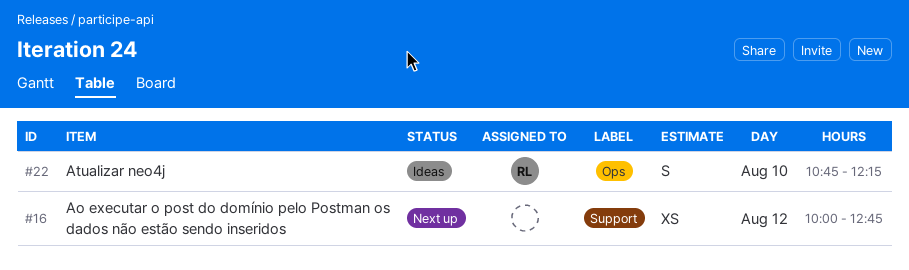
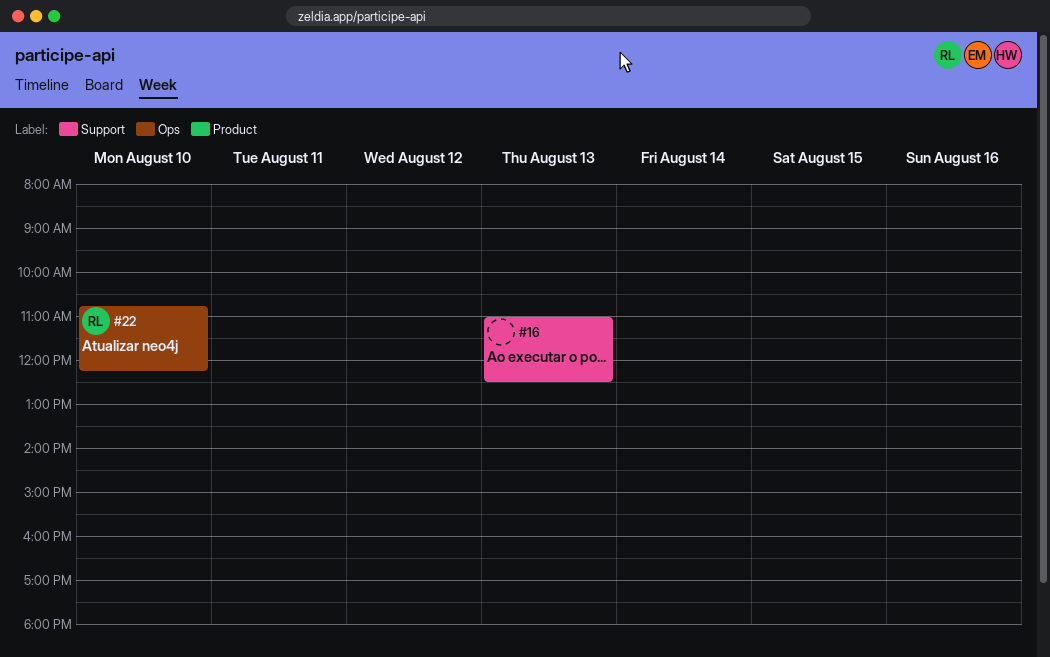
#16, day: Aug 12 -> Aug 13
#16, begins: 10:00 -> 11:00
#16, ends: 12:45 -> 12:30

